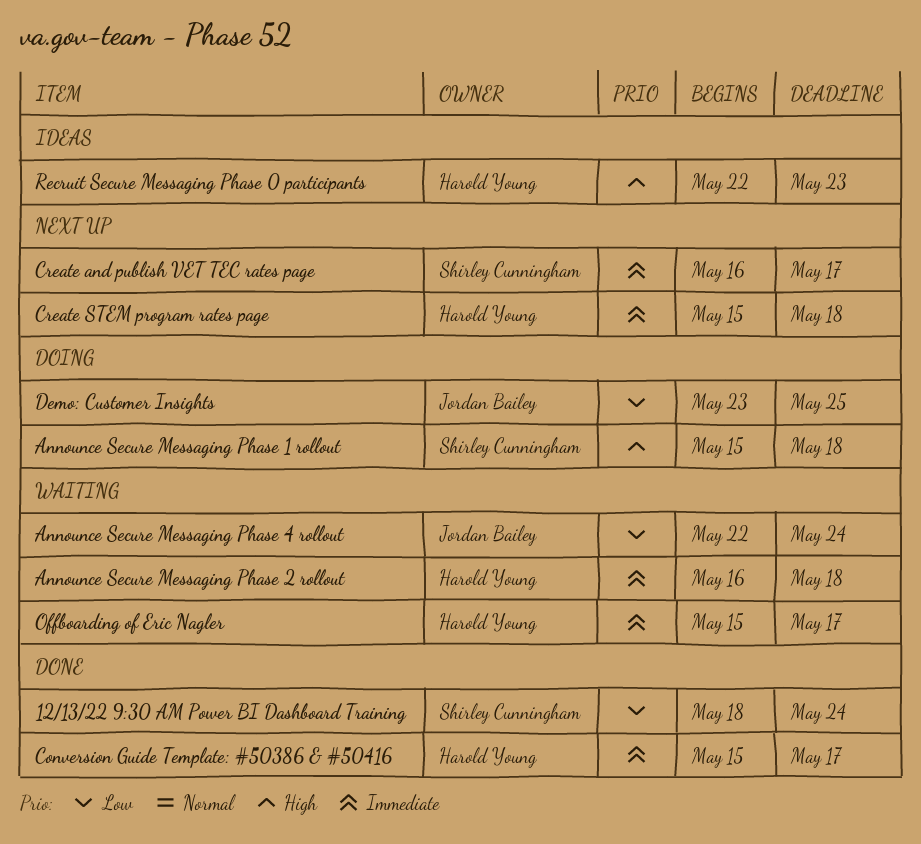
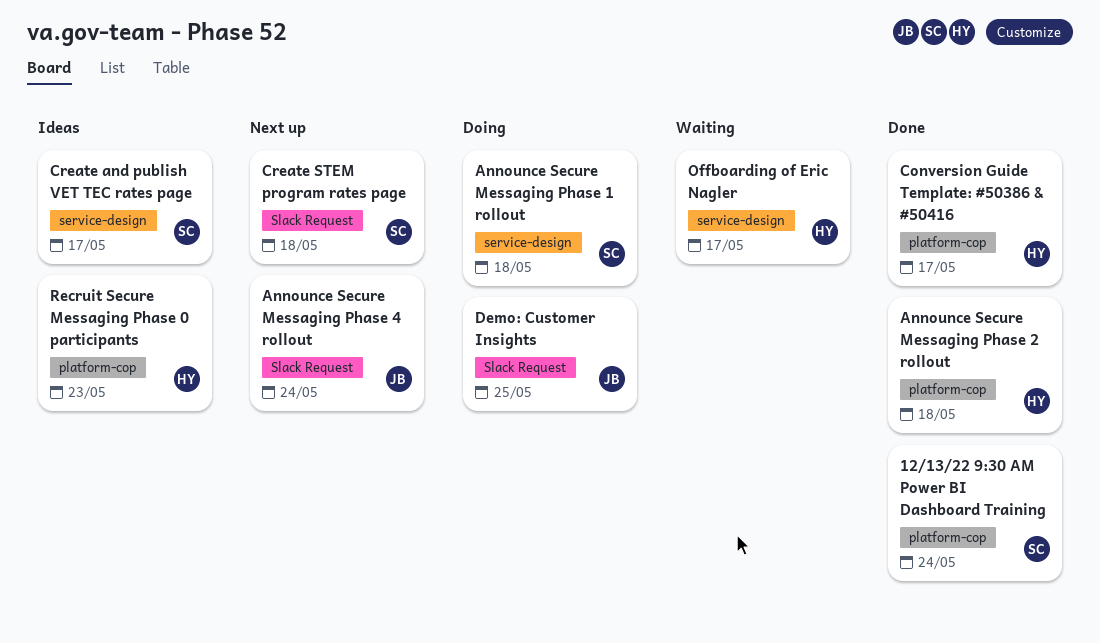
Announce Secure Messaging Phase 2 rollout, status: Waiting -> Done
Announce Secure Messaging Phase 4 rollout, status: Waiting -> Next up
Create and publish VET TEC rates page, status: Next up -> Ideas
Create STEM program rates page, owner: Harold Young -> Shirley Cunningham

